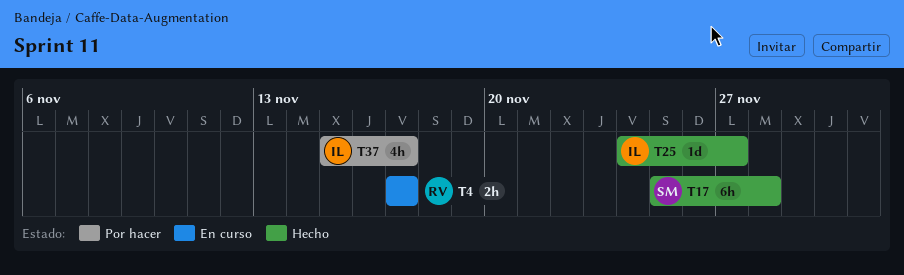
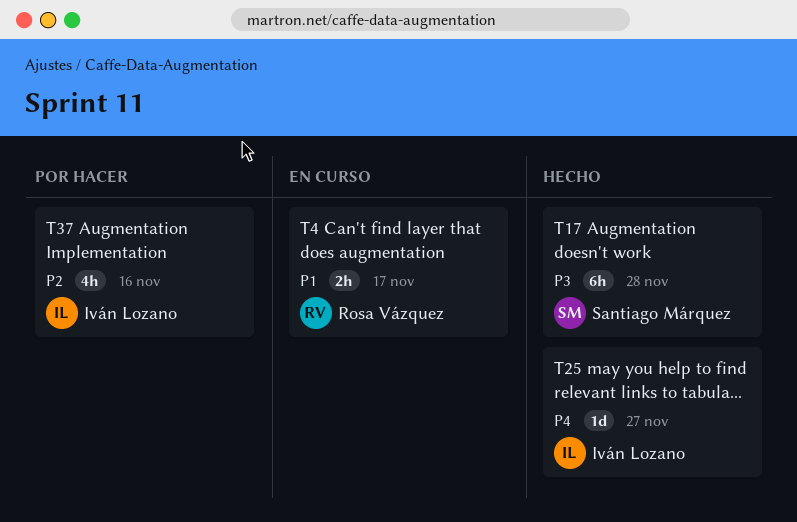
T37, due: Nov 17 -> Nov 16

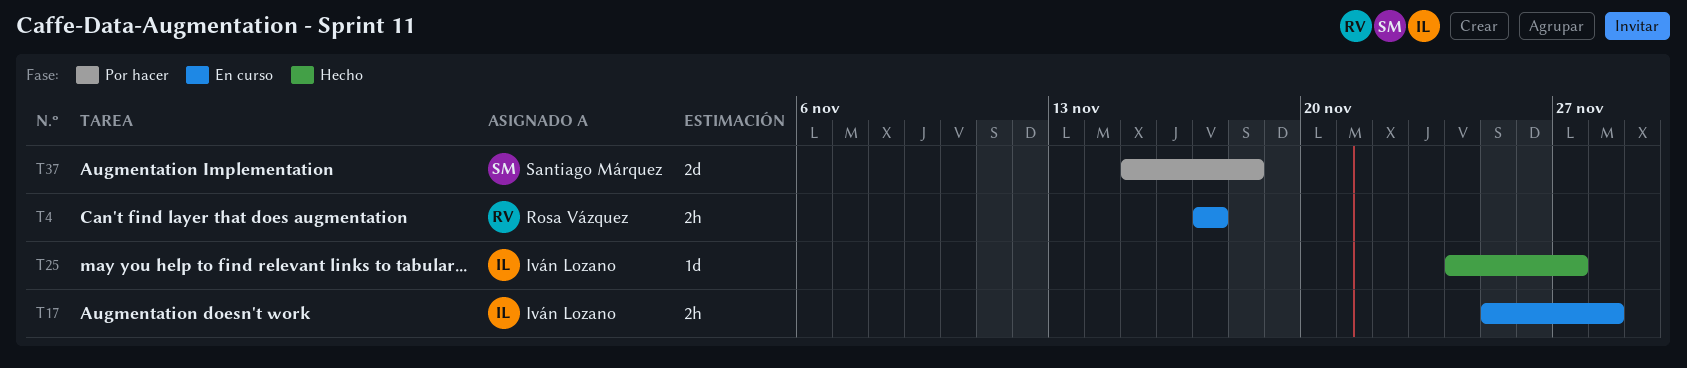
T17, status: Hecho -> En curso
T17, owner: Santiago Márquez -> Iván Lozano
T17, estimate: 6h -> 2h
T37, owner: Iván Lozano -> Santiago Márquez
T37, estimate: 4h -> 2d
T37, due: Nov 16 -> Nov 18

